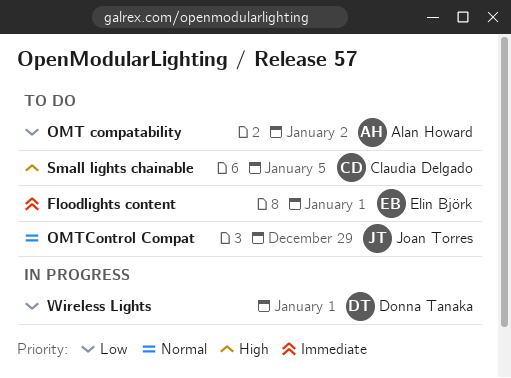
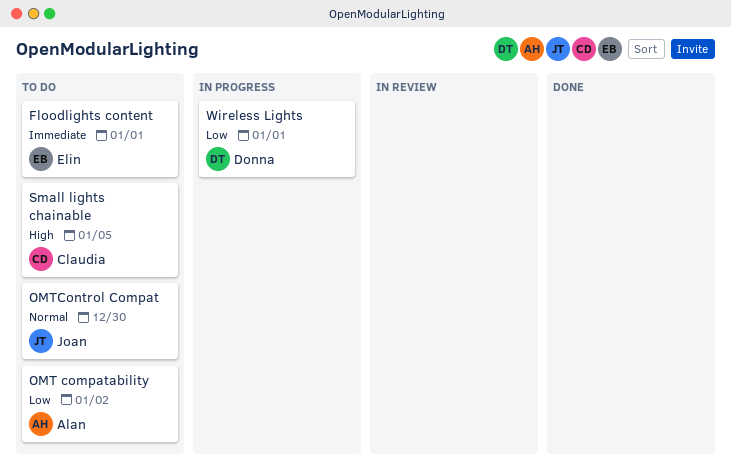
OMTControl Compat, due: Dec 29 -> Dec 30

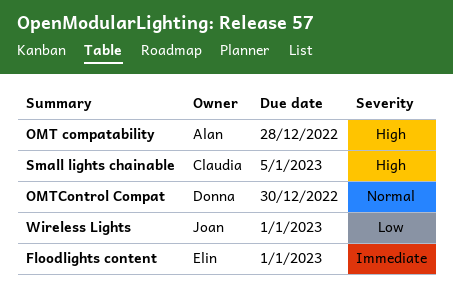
OMT compatability, priority: Low -> High
OMT compatability, due: Jan 2 -> Dec 28
OMTControl Compat, owner: Joan -> Donna
Wireless Lights, owner: Donna -> Joan

